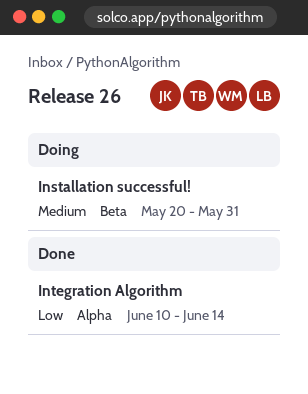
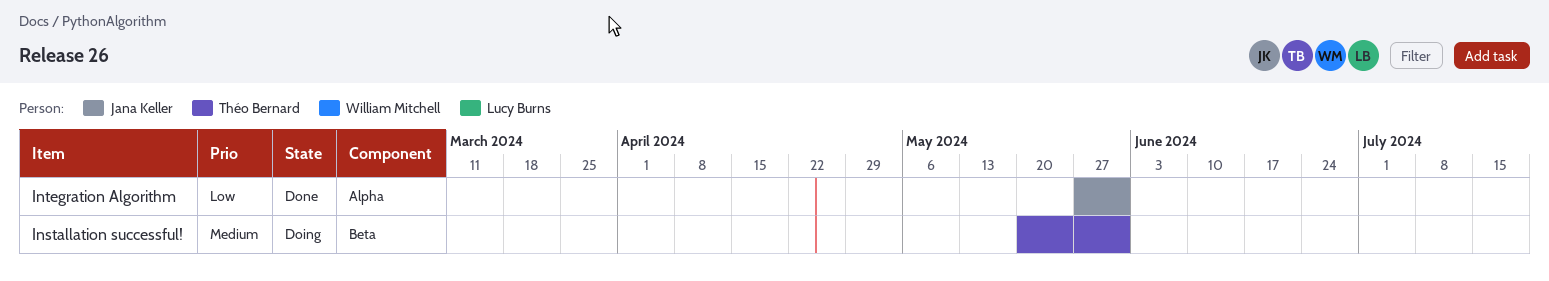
Integration Algorithm, start: Jun 10 -> May 27
Integration Algorithm, due: Jun 14 -> May 31

